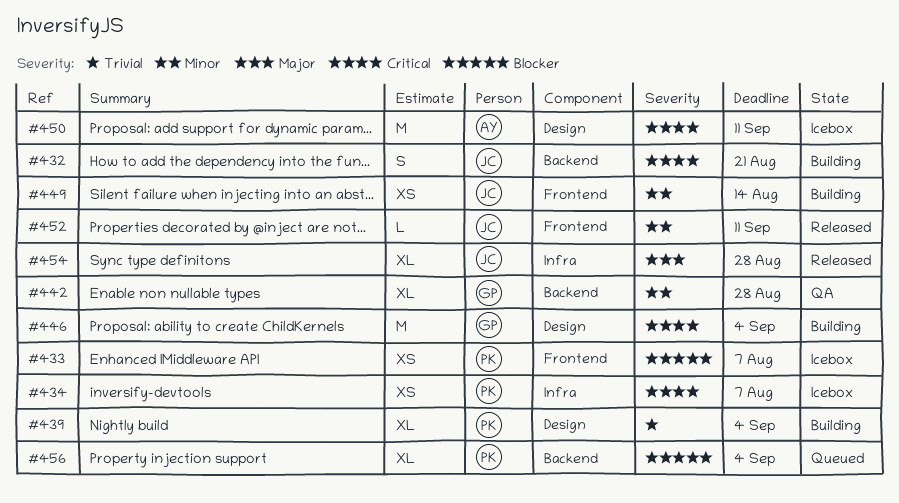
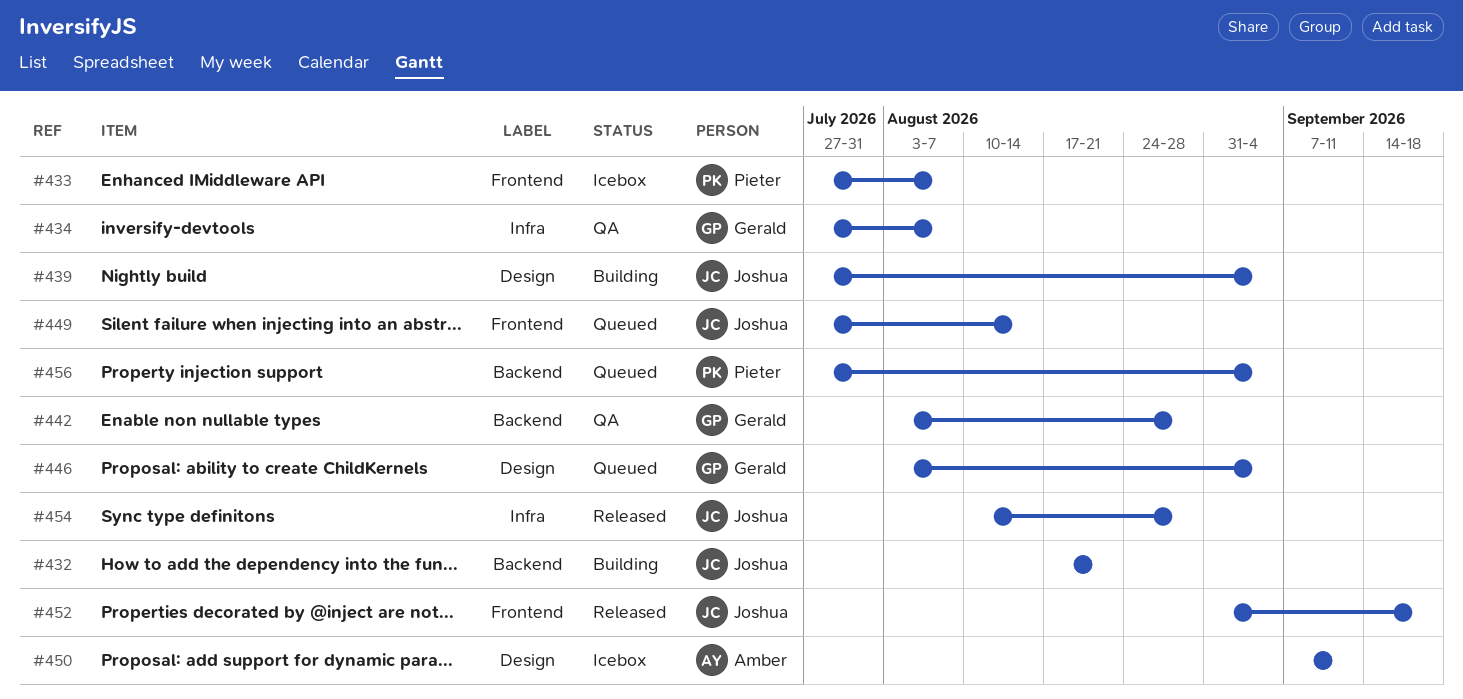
#434, status: Icebox -> QA
#434, owner: Pieter -> Gerald
#439, owner: Pieter -> Joshua
#446, status: Building -> Queued
#449, status: Building -> Queued
#452, due: Sep 11 -> Sep 18

